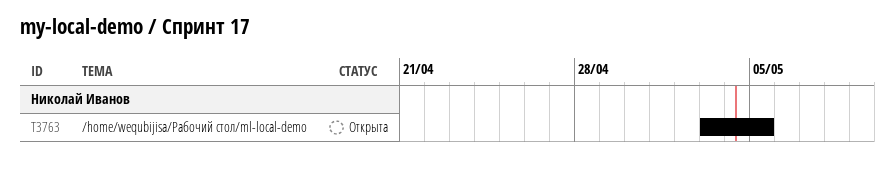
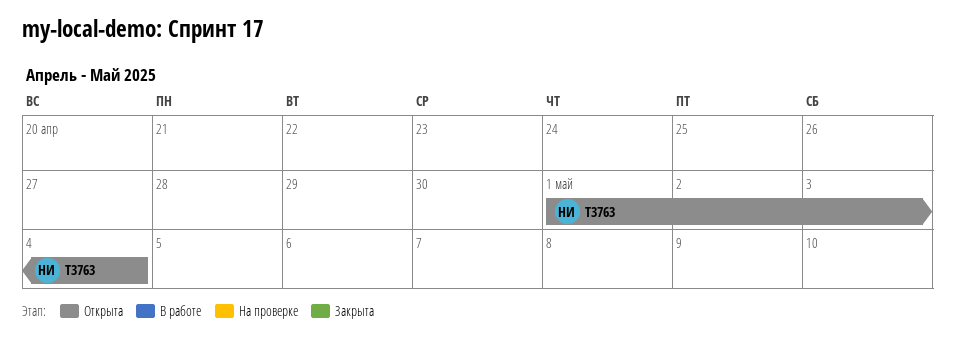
T3763, start: May 3 -> May 1
T3763, due: May 5 -> May 4

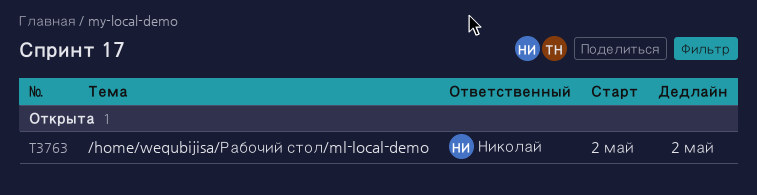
T3763, start: May 1 -> May 2
T3763, due: May 4 -> May 2

